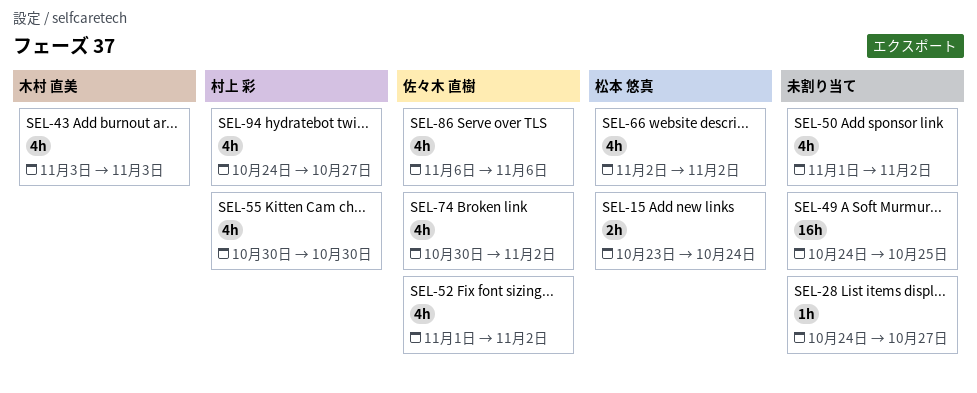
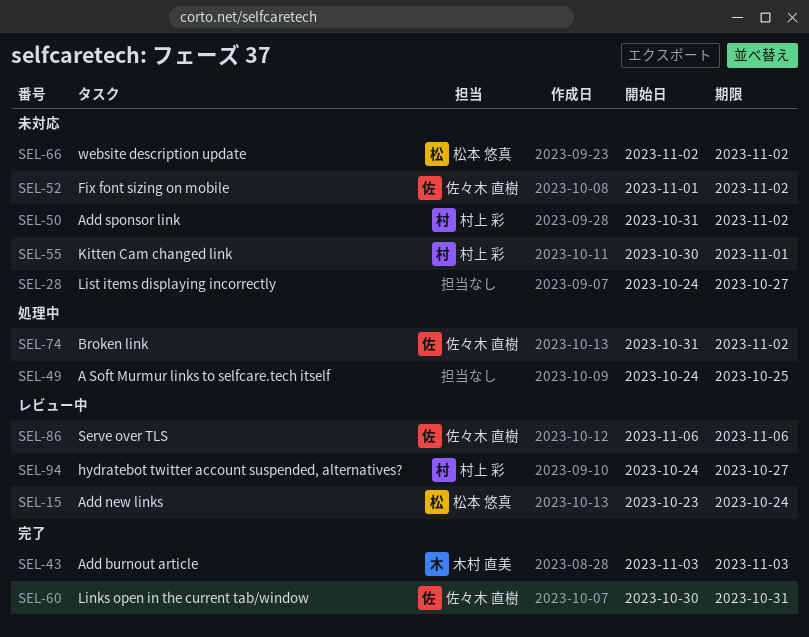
SEL-50, owner: none -> 村上 彩
SEL-50, start: Nov 1 -> Oct 31
SEL-55, due: Oct 30 -> Nov 1
SEL-60: none -> present
SEL-74, start: Oct 30 -> Oct 31

